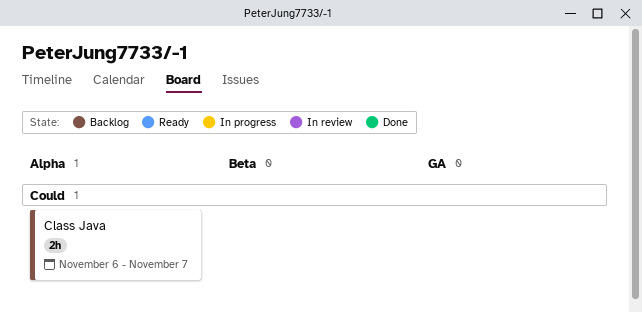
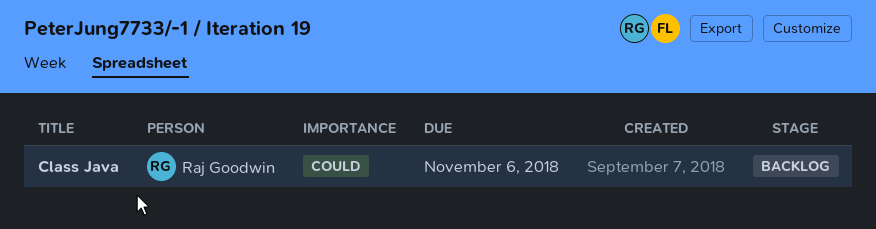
Class Java, due: Nov 7 -> Nov 6

